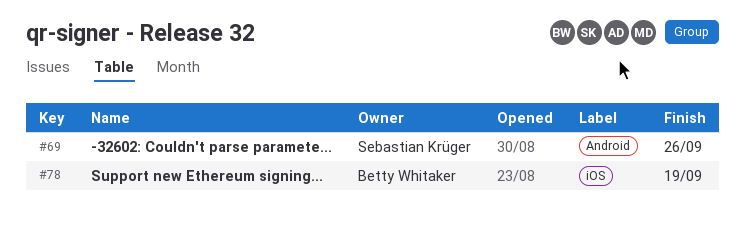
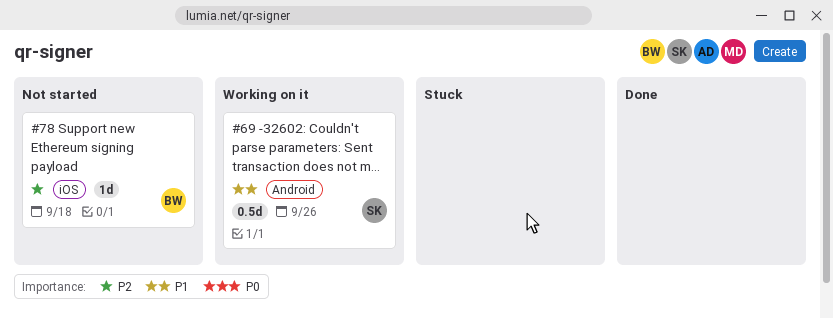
#78, due: Sep 19 -> Sep 18

